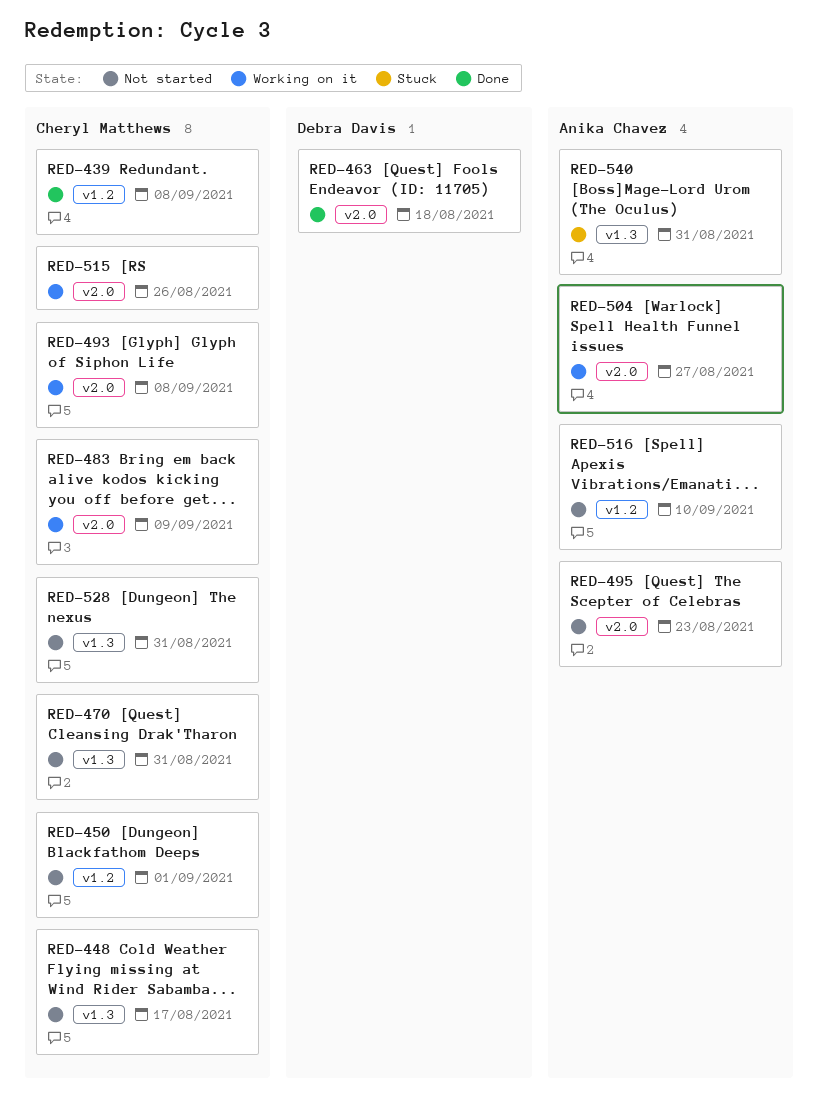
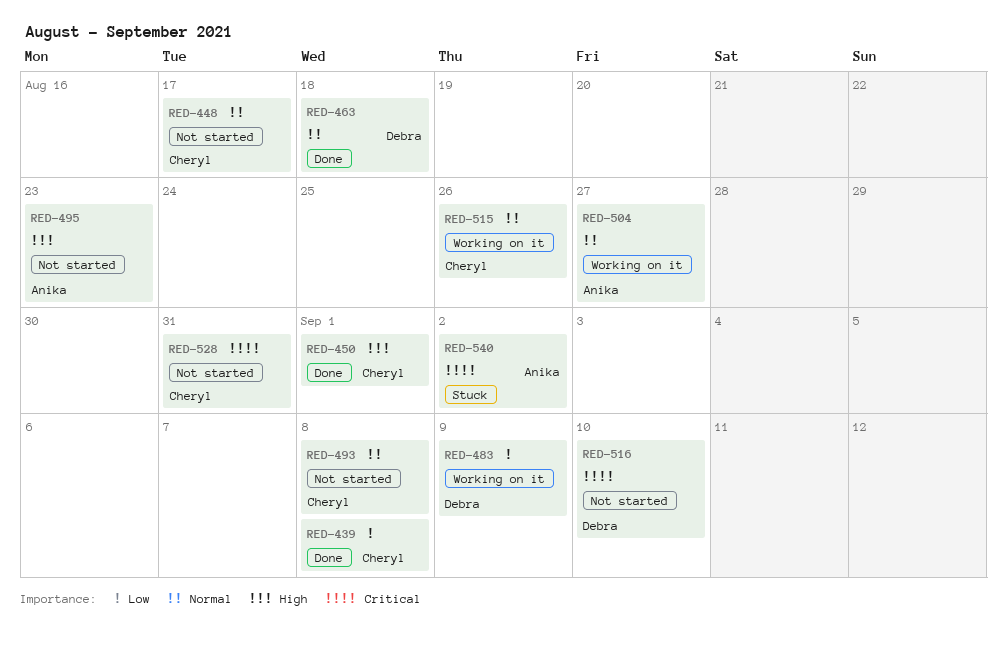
RED-450, status: Not started -> Done
RED-470: present -> none
RED-483, owner: Cheryl Matthews -> Debra Davis
RED-493, status: Working on it -> Not started
RED-516, owner: Anika Chavez -> Debra Davis
RED-540, due: Aug 31 -> Sep 2

